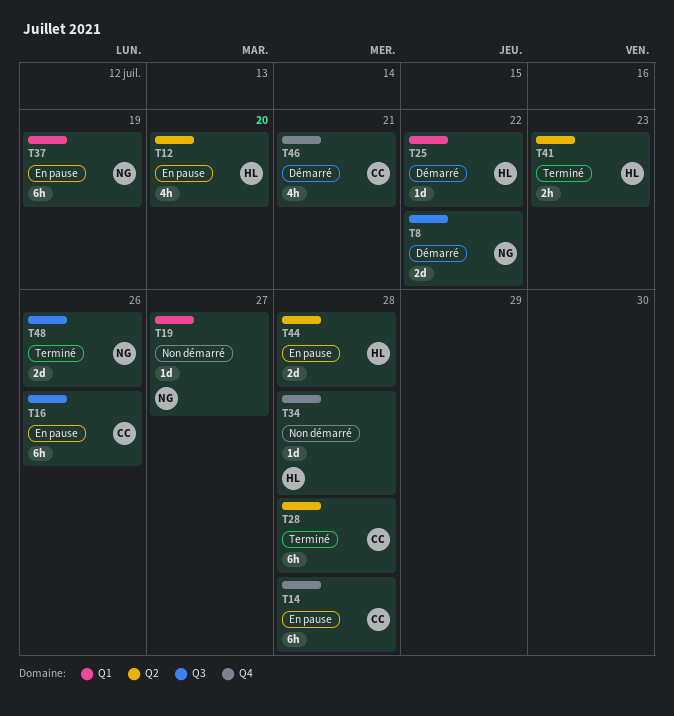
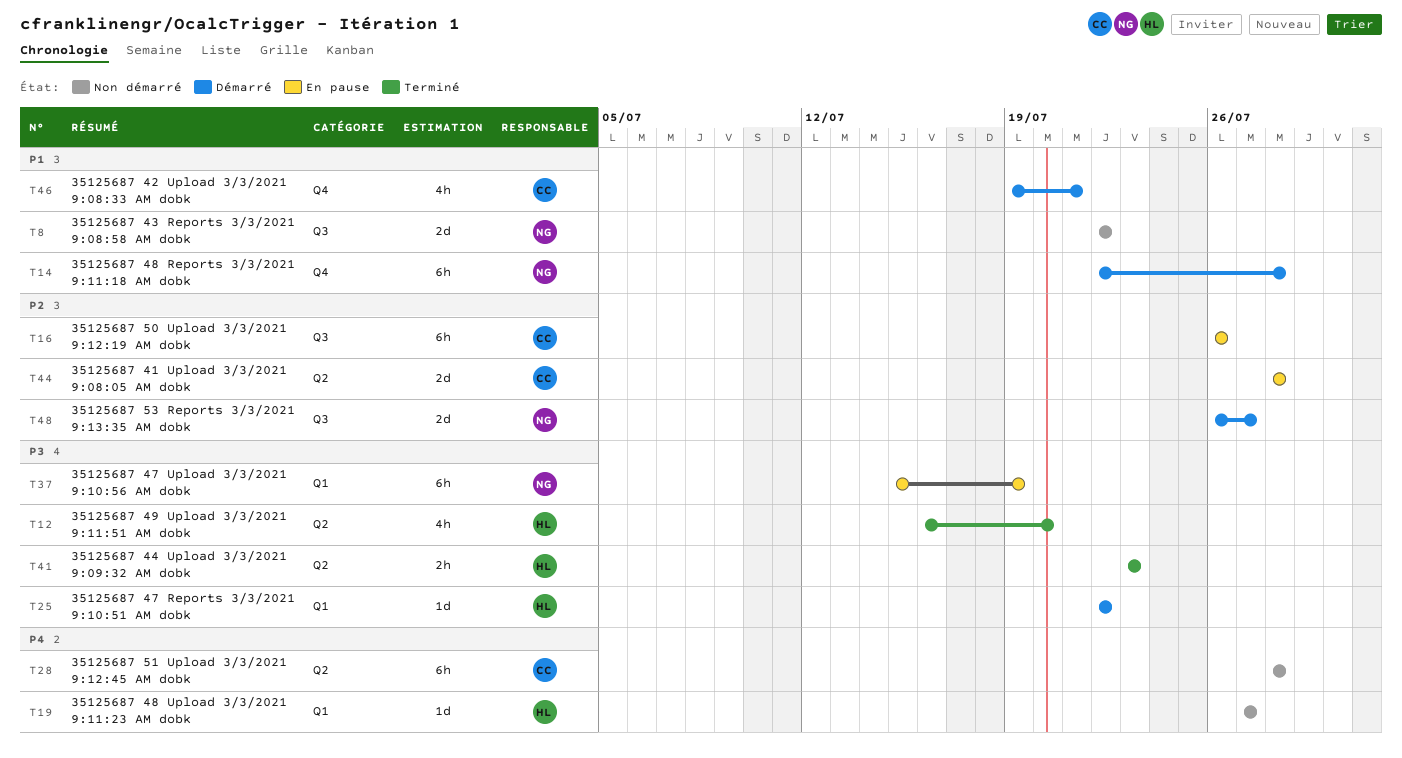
T8, status: Démarré -> Non démarré
T12, status: En pause -> Terminé
T14, status: En pause -> Démarré
T14, owner: CC -> NG
T19, owner: NG -> HL
T28, status: Terminé -> Non démarré
T34: present -> none
T44, owner: HL -> CC
T48, status: Terminé -> Démarré
T48, due: Jul 26 -> Jul 27

